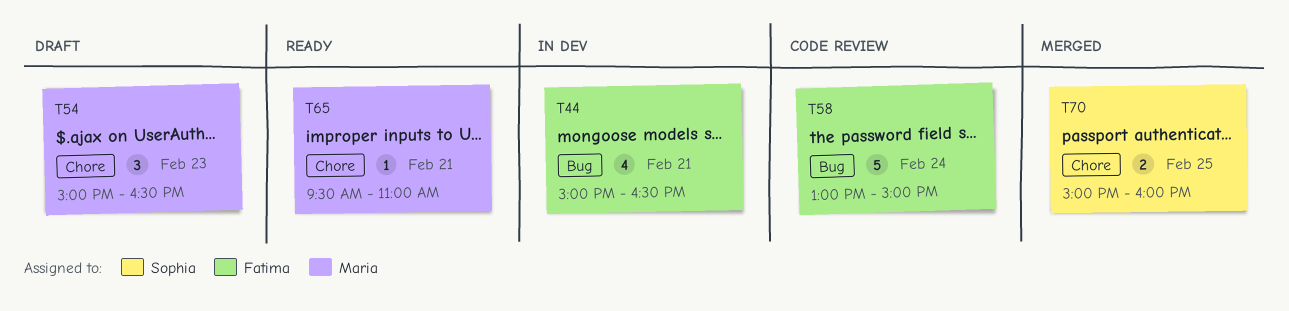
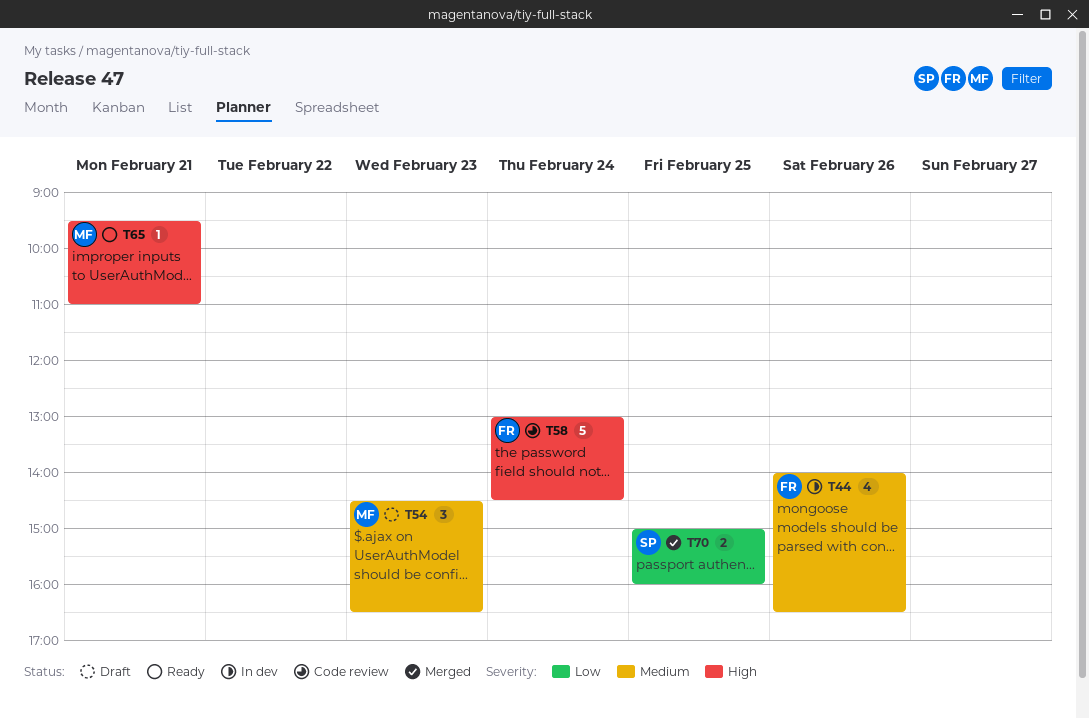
T44, day: Feb 21 -> Feb 26
T44, begins: 15:00 -> 14:00
T54, begins: 15:00 -> 14:30
T58, ends: 15:00 -> 14:30

